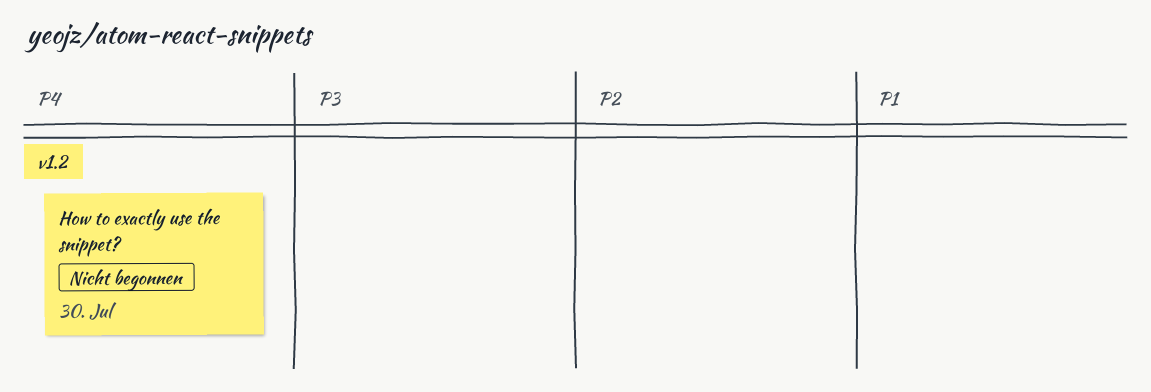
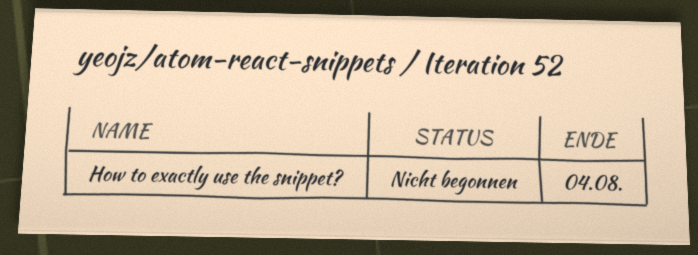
How to exactly use the snippet?, due: Jul 30 -> Aug 4

